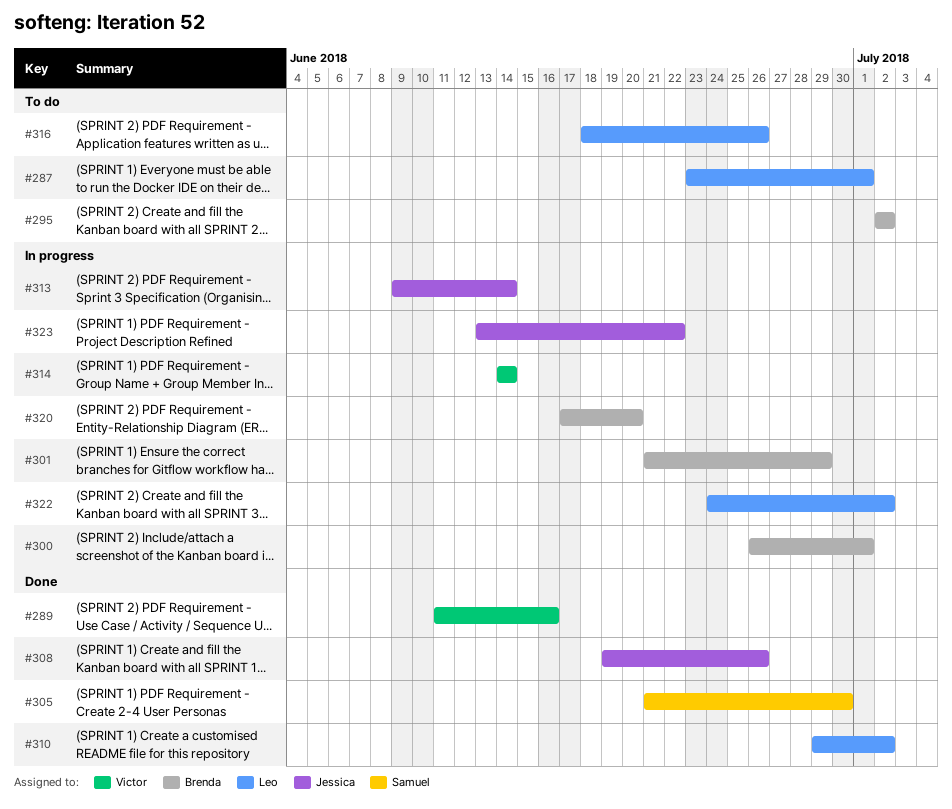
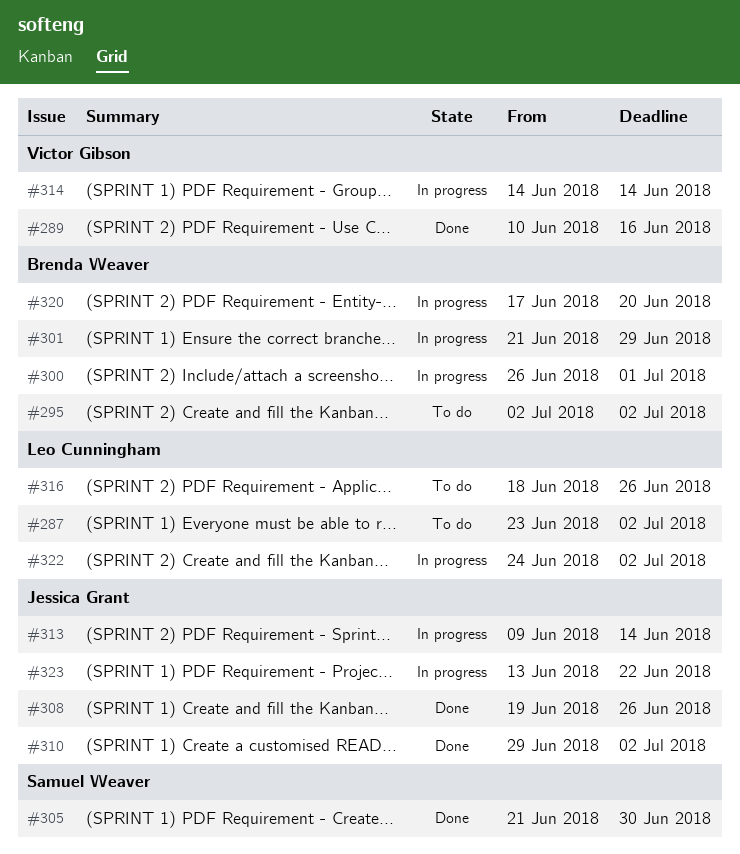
#287, due: Jul 1 -> Jul 2
#289, start: Jun 11 -> Jun 10
#310, owner: Leo Cunningham -> Jessica Grant

